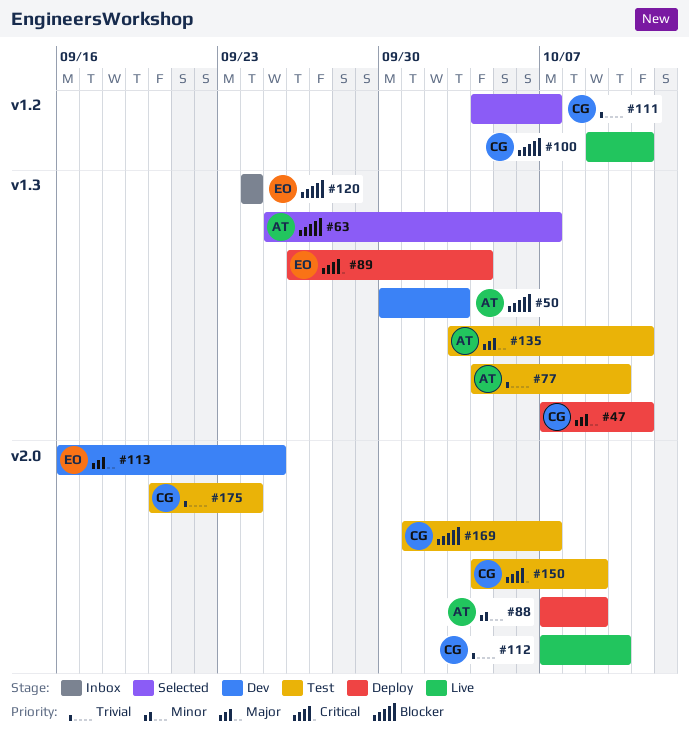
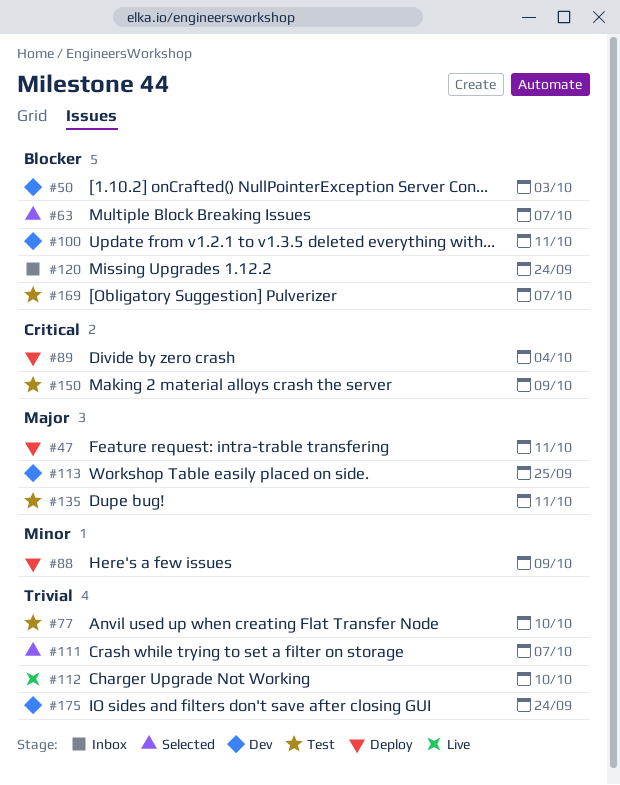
#100, status: Live -> Dev
#175, status: Test -> Dev

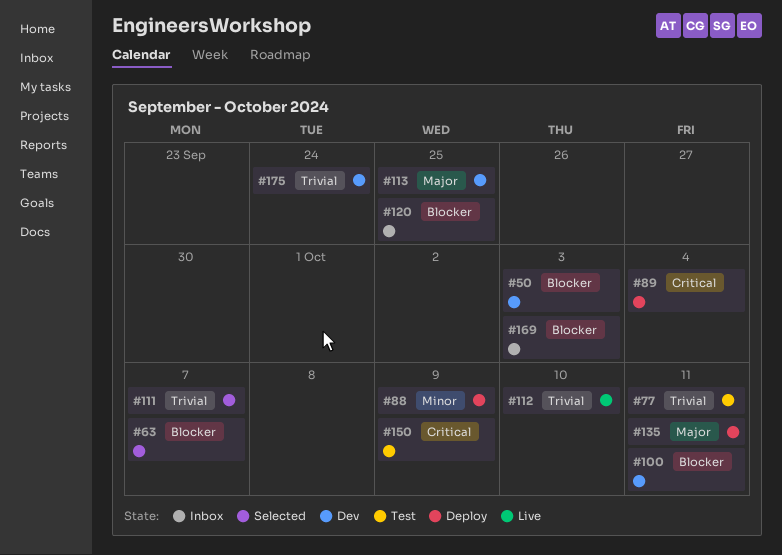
#47: present -> none
#77, due: Oct 10 -> Oct 11
#120, due: Sep 24 -> Sep 25
#135, status: Test -> Deploy
#169, status: Test -> Inbox
#169, due: Oct 7 -> Oct 3

